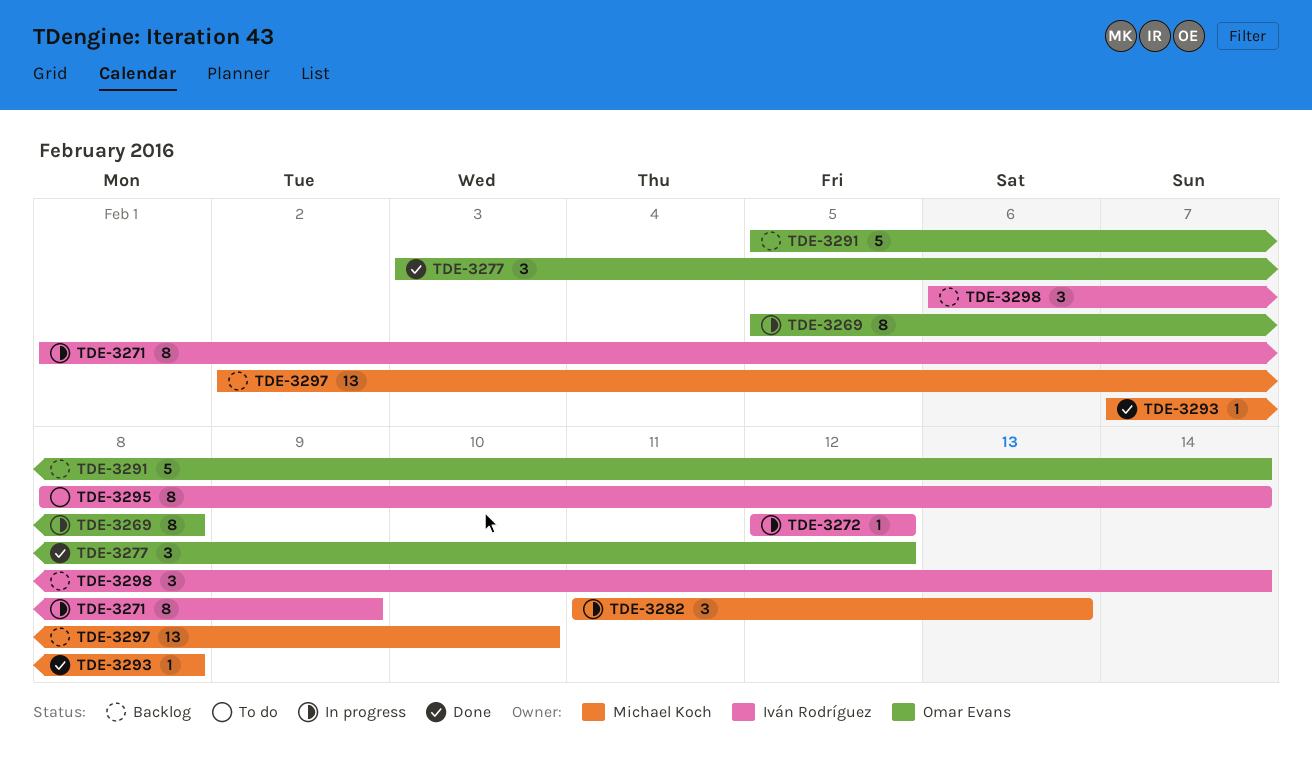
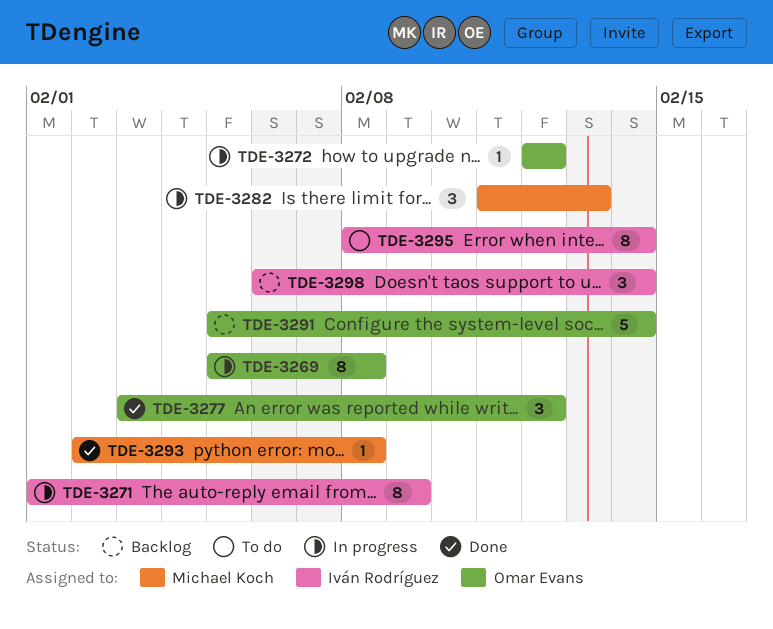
TDE-3272, owner: Iván Rodríguez -> Omar Evans
TDE-3293, start: Feb 7 -> Feb 2
TDE-3297: present -> none

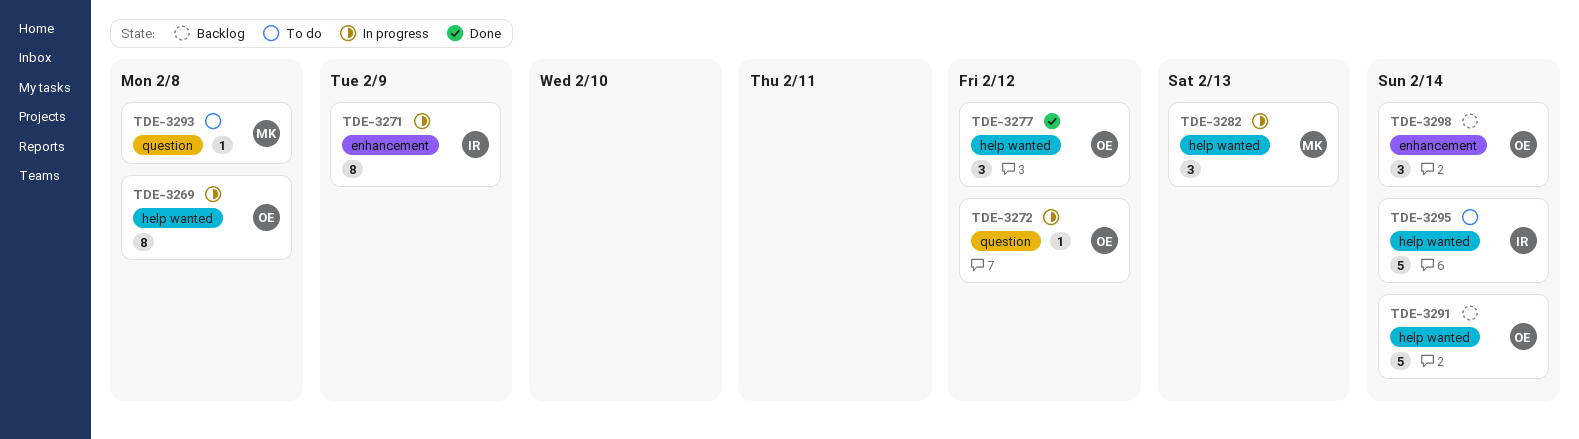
TDE-3293, status: Done -> To do
TDE-3295, estimate: 8 -> 5
TDE-3298, owner: Iván Rodríguez -> Omar Evans

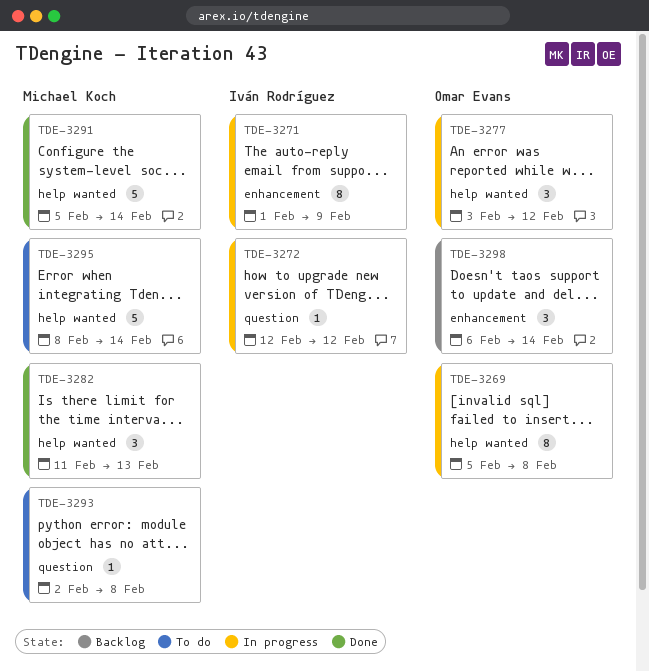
TDE-3272, owner: Omar Evans -> Iván Rodríguez
TDE-3277, status: Done -> In progress
TDE-3282, status: In progress -> Done
TDE-3291, status: Backlog -> Done
TDE-3291, owner: Omar Evans -> Michael Koch
TDE-3295, owner: Iván Rodríguez -> Michael Koch

